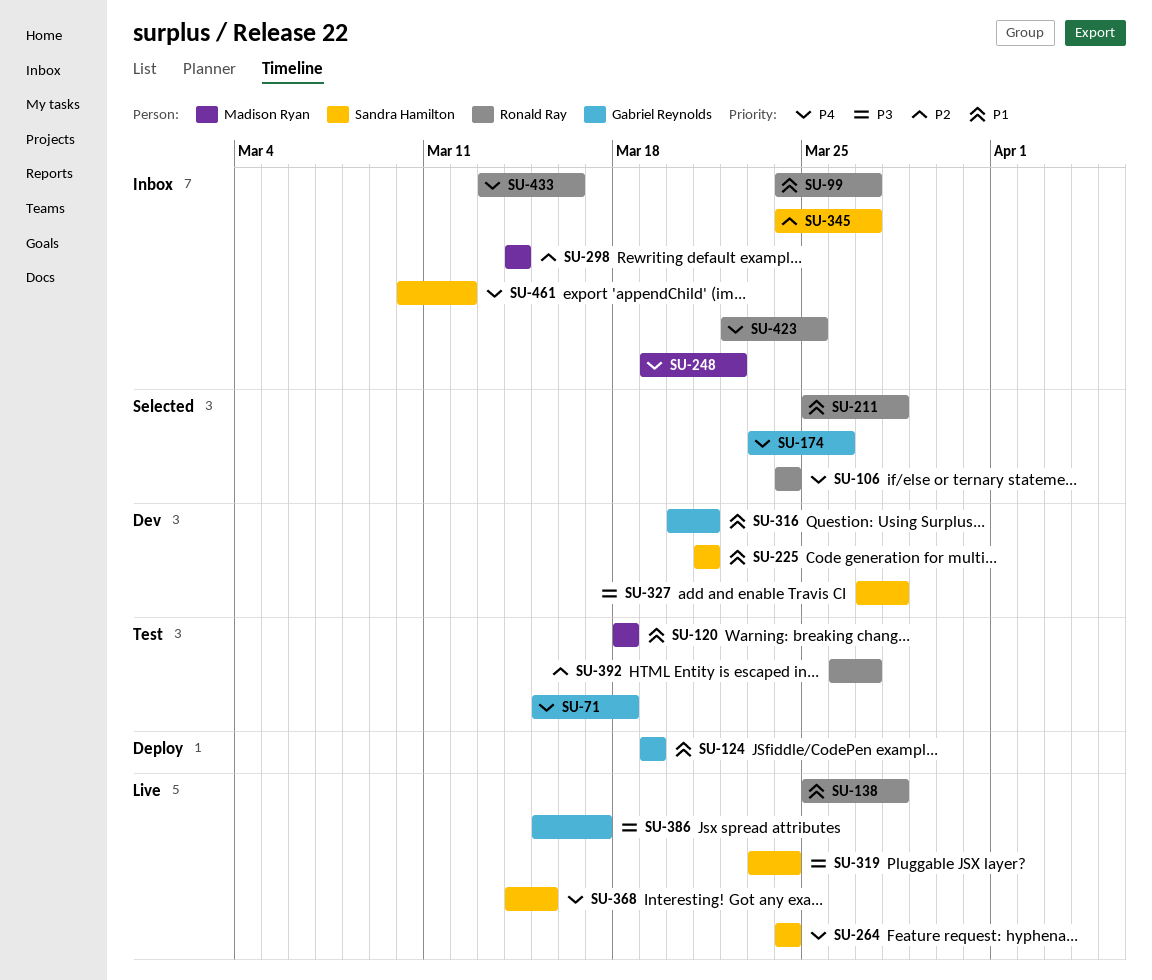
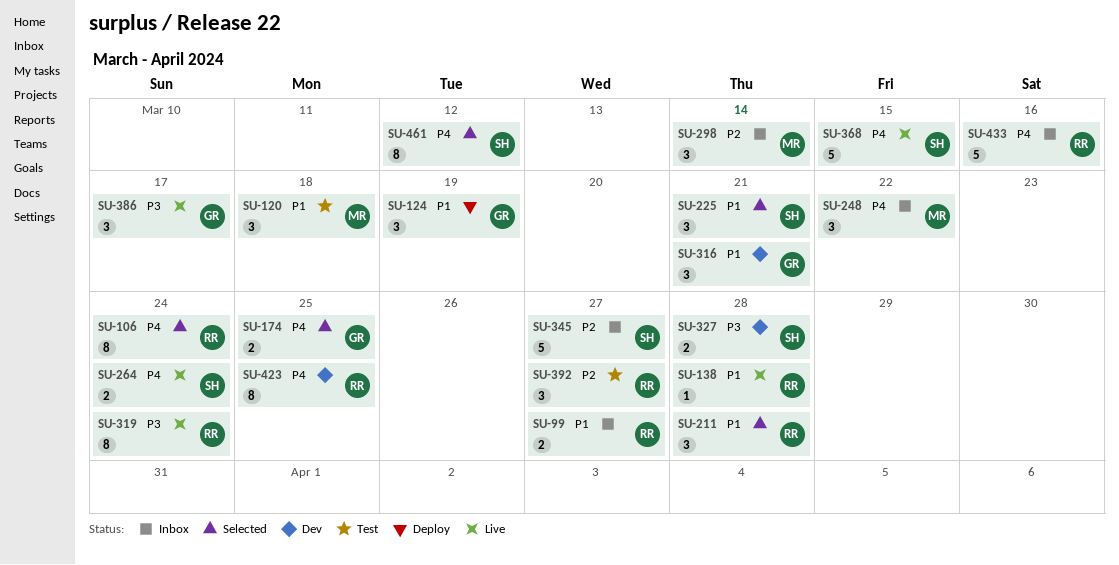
SU-71: present -> none
SU-174, due: Mar 26 -> Mar 25
SU-225, status: Dev -> Selected
SU-319, owner: Sandra Hamilton -> Ronald Ray
SU-423, status: Inbox -> Dev
SU-461, status: Inbox -> Selected

